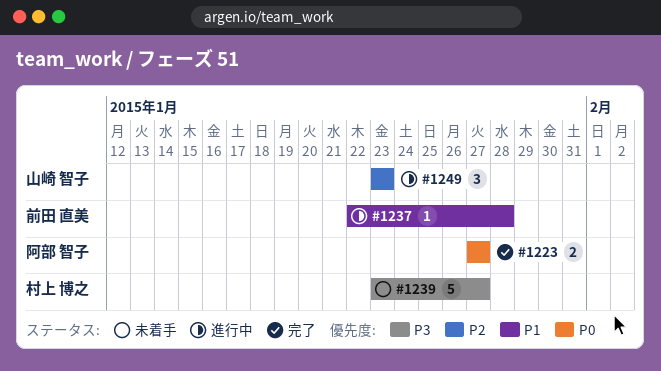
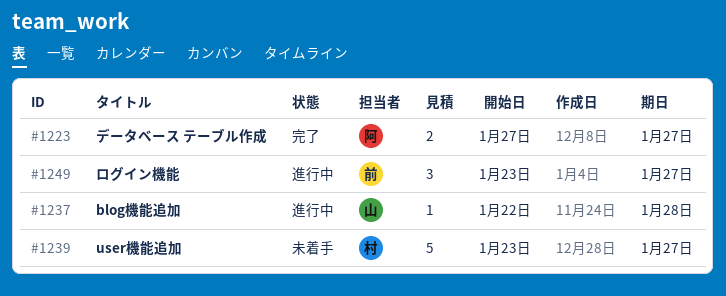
#1237, owner: 前田 直美 -> 山崎 智子
#1249, owner: 山崎 智子 -> 前田 直美
#1249, due: Jan 23 -> Jan 27

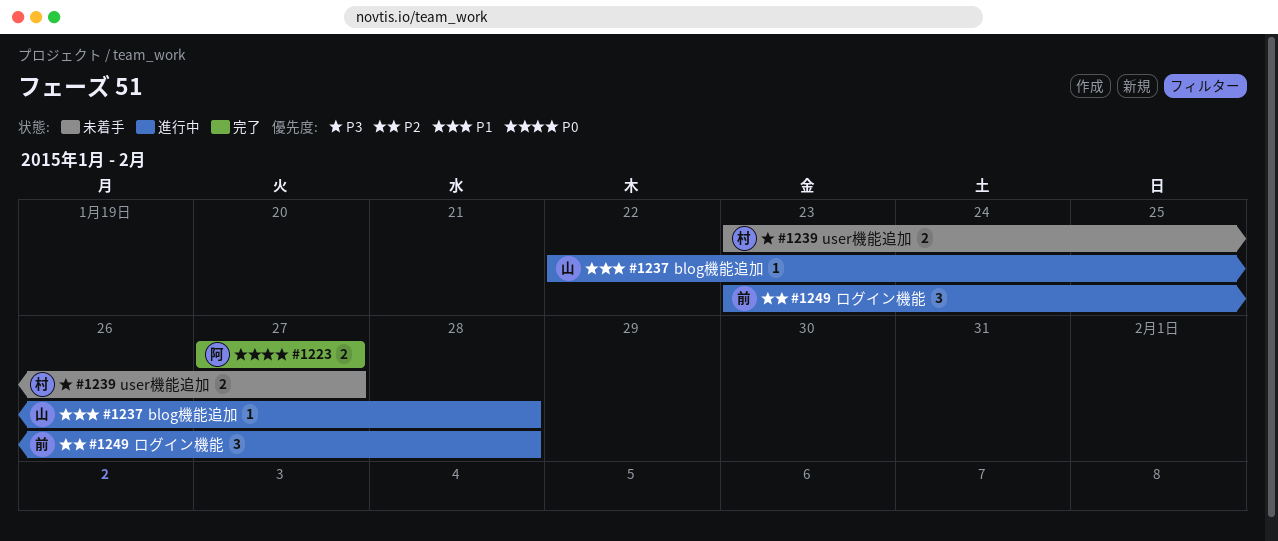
#1239, estimate: 5 -> 2
#1249, due: Jan 27 -> Jan 28

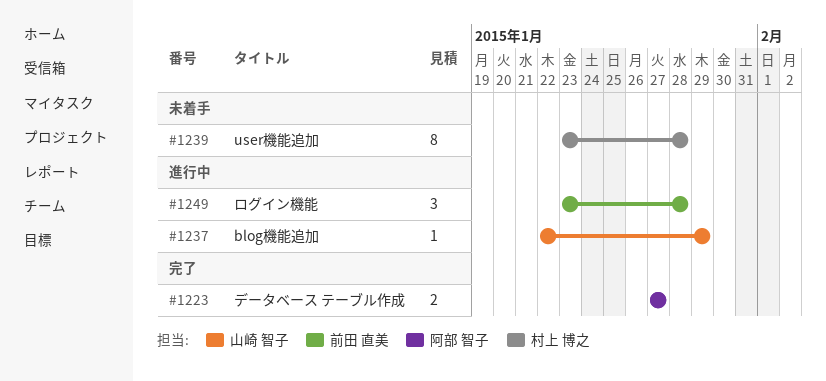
#1237, due: Jan 28 -> Jan 29
#1239, estimate: 2 -> 8
#1239, due: Jan 27 -> Jan 28

